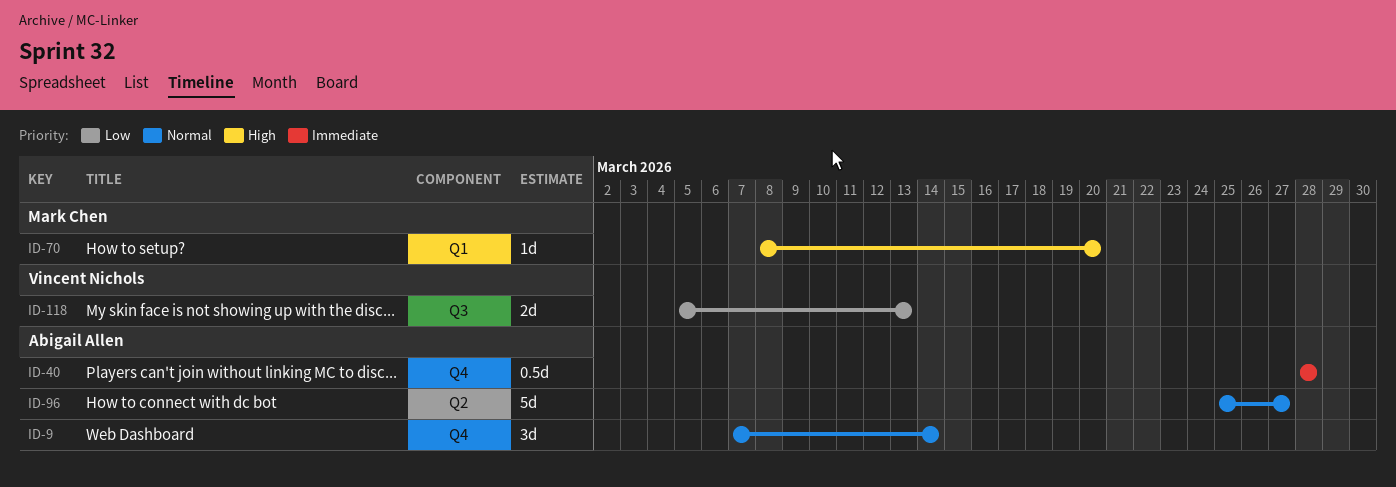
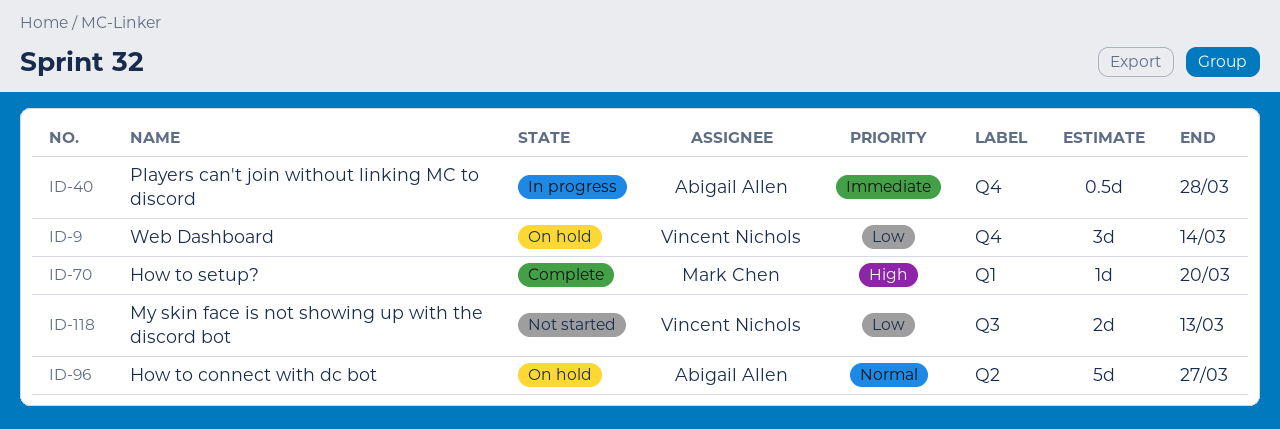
ID-9, owner: Abigail Allen -> Vincent Nichols
ID-9, priority: Normal -> Low

